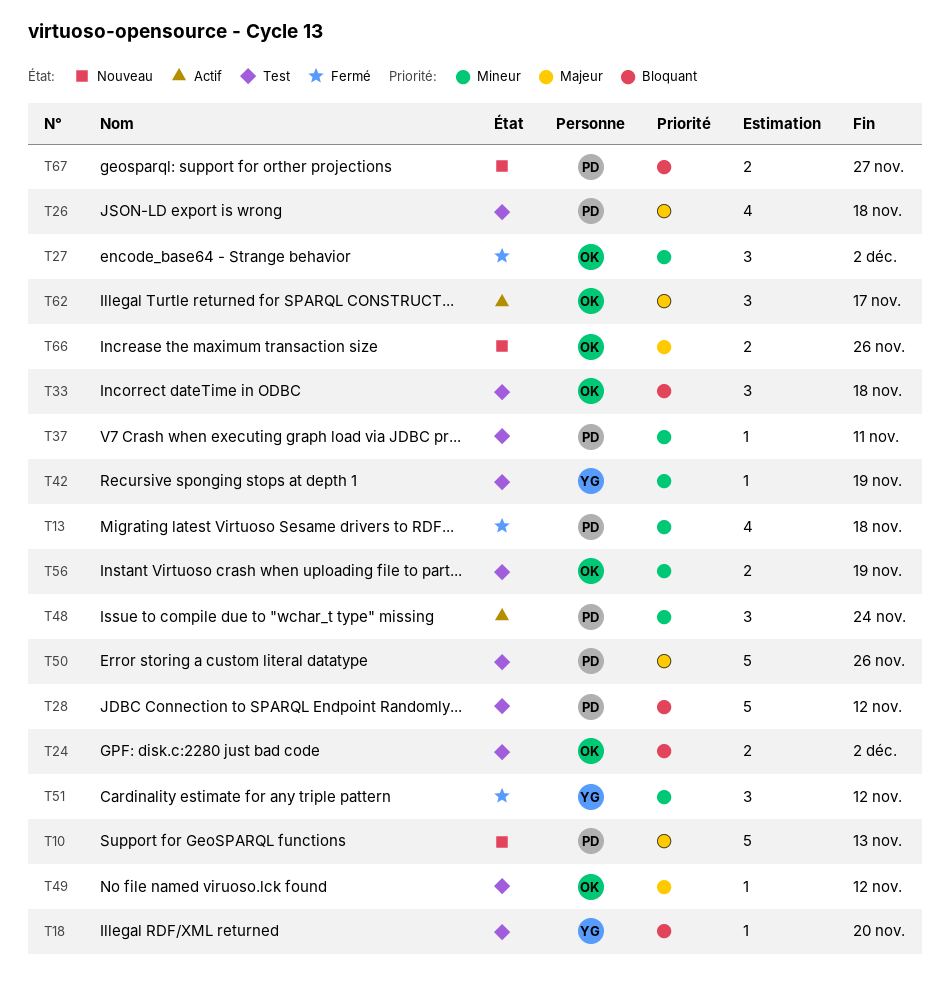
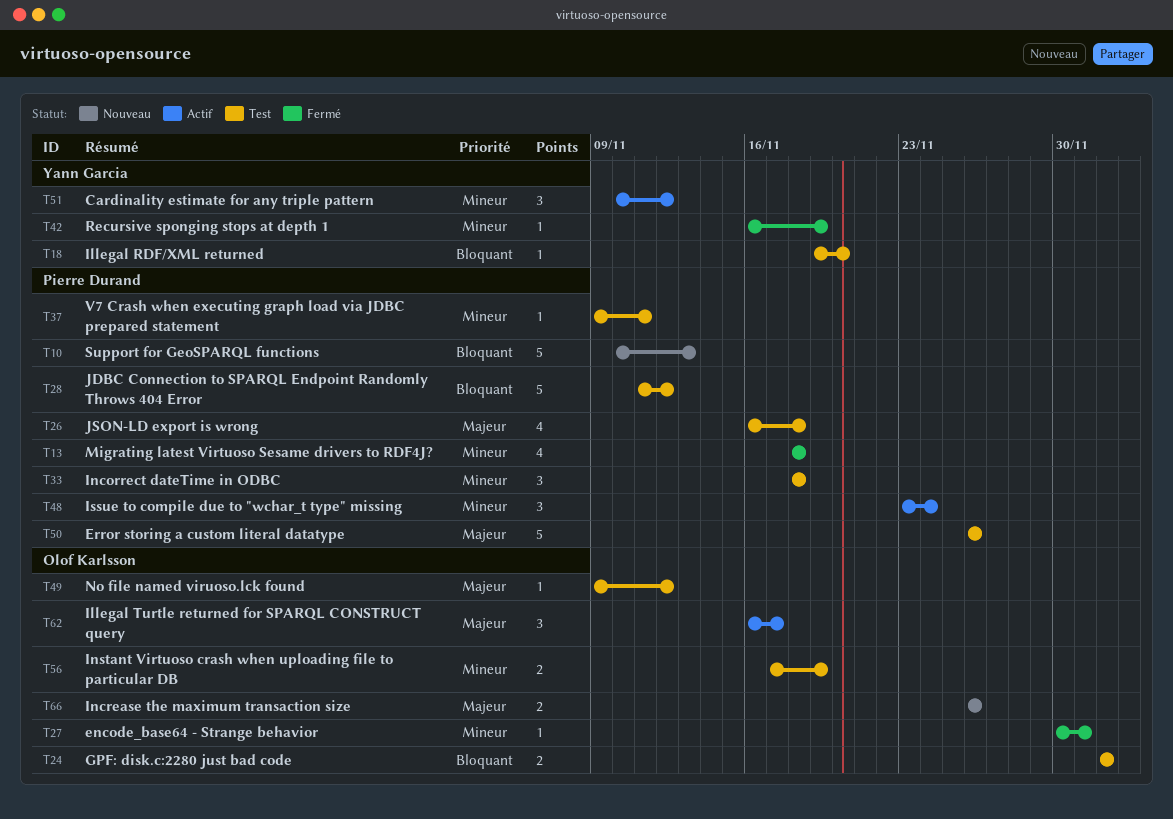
T10, priority: Majeur -> Bloquant
T27, estimate: 3 -> 1
T27, due: Dec 2 -> Dec 1
T33, owner: Olof Karlsson -> Pierre Durand
T33, priority: Bloquant -> Mineur
T42, status: Test -> Fermé
T51, status: Fermé -> Actif
T67: present -> none

